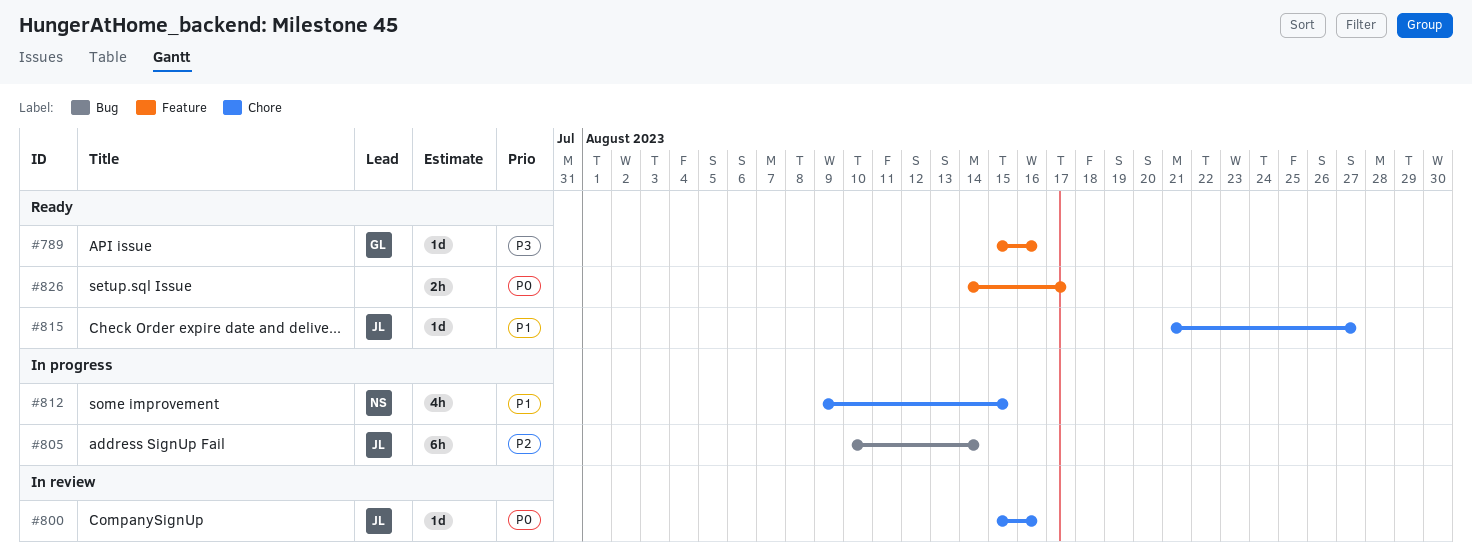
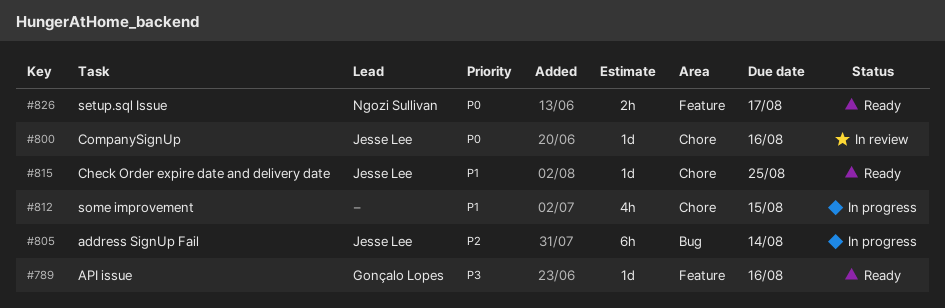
#812, owner: Ngozi Sullivan -> none
#815, due: Aug 27 -> Aug 25
#826, owner: none -> Ngozi Sullivan

